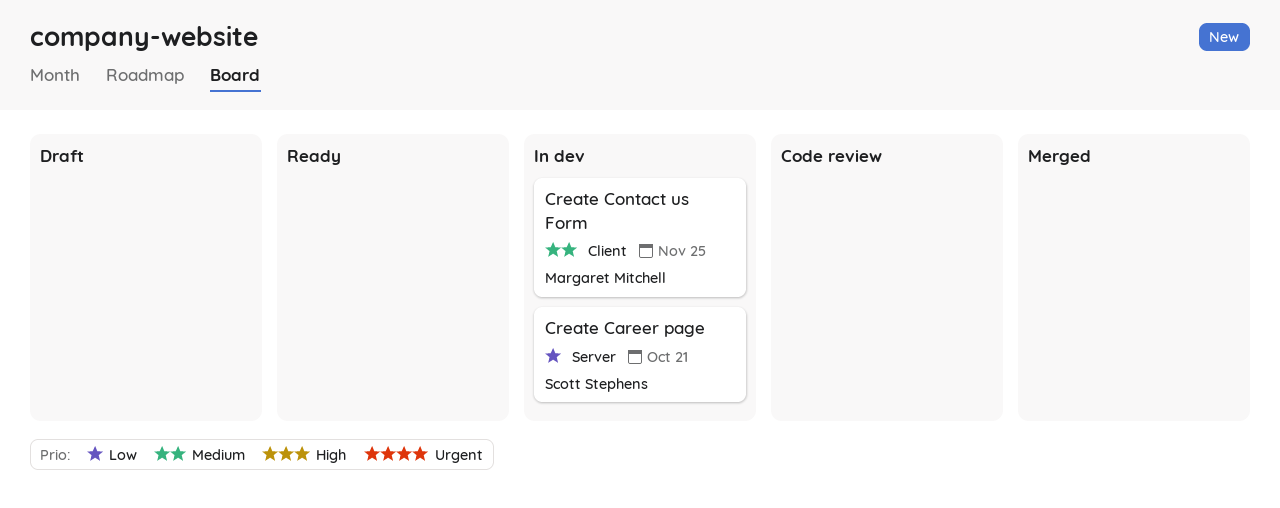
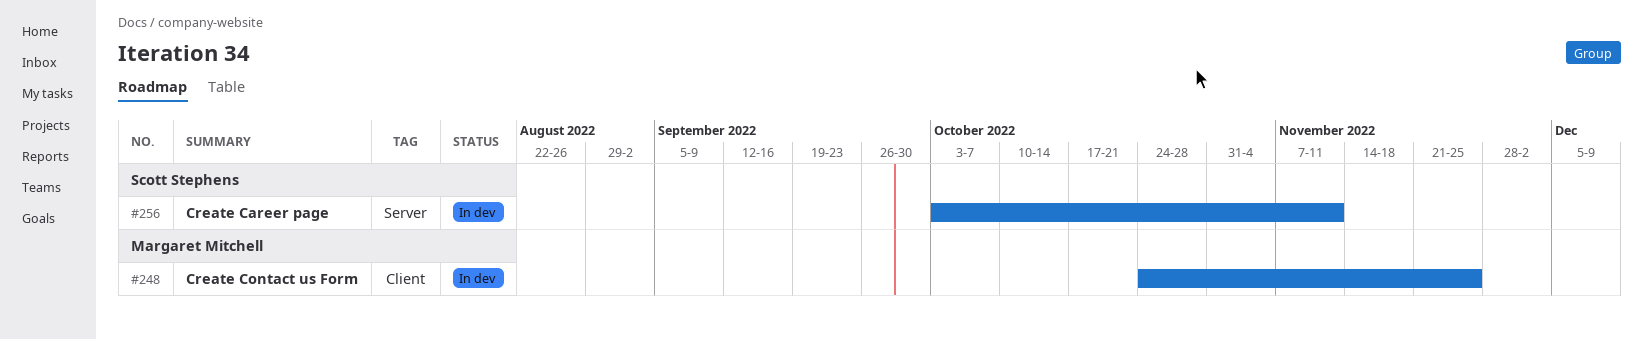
Create Career page, due: Oct 21 -> Nov 11

